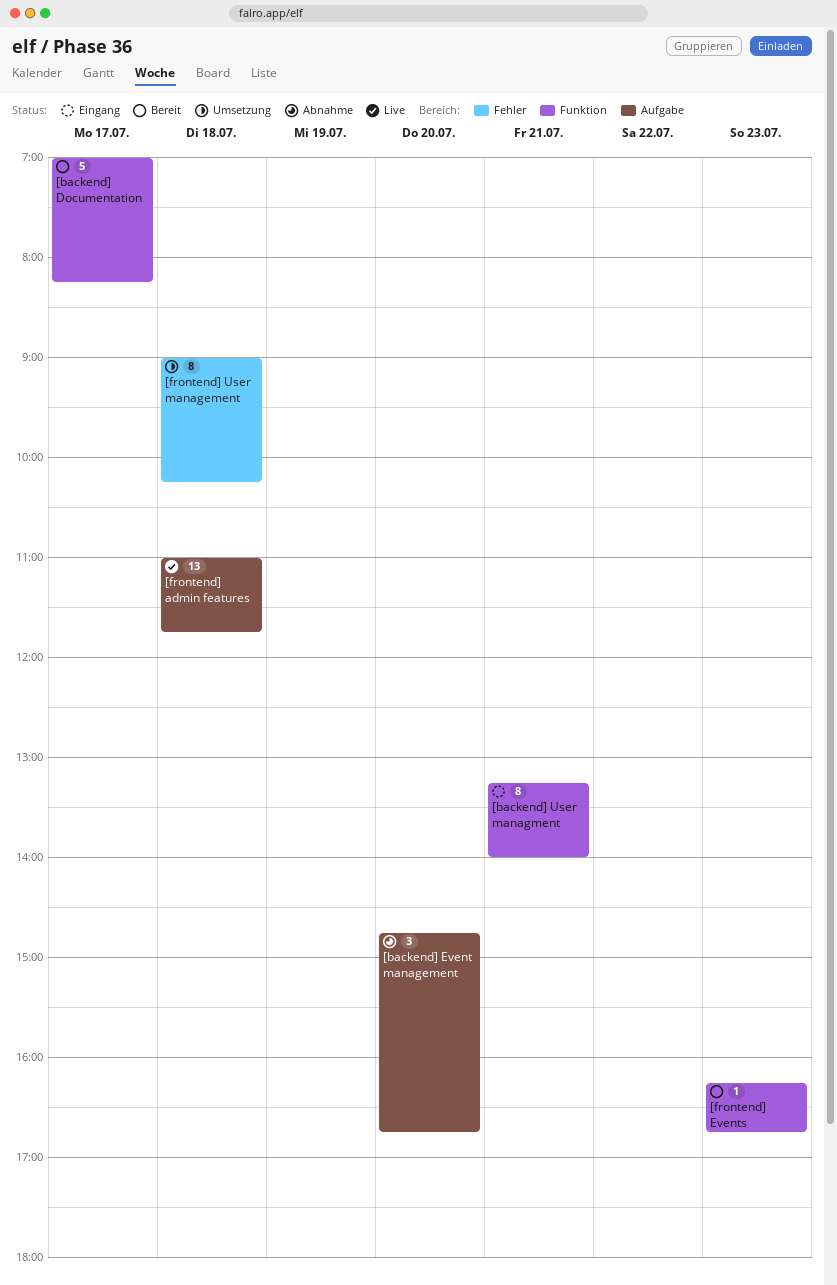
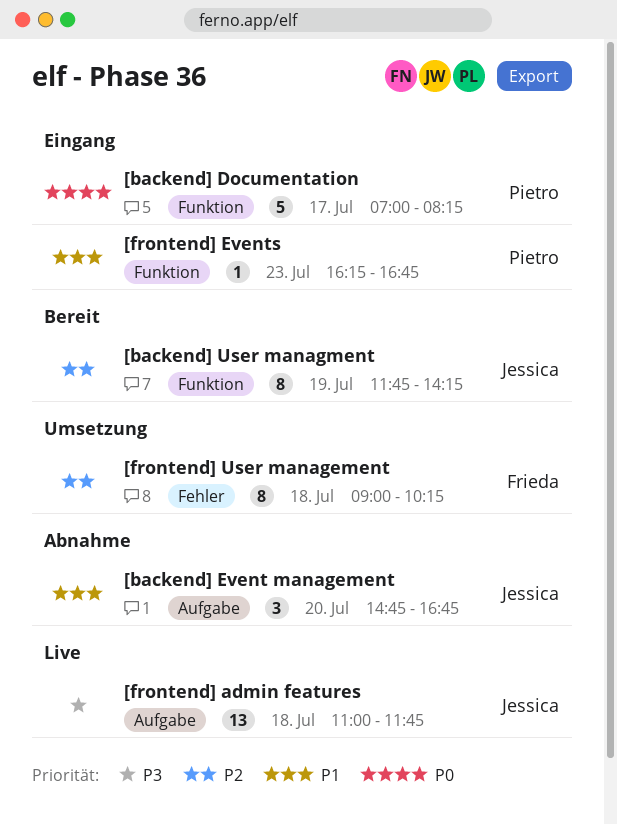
[backend] Documentation, status: Bereit -> Eingang
[backend] User managment, status: Eingang -> Bereit
[backend] User managment, day: Jul 21 -> Jul 19
[backend] User managment, begins: 13:15 -> 11:45
[backend] User managment, ends: 14:00 -> 14:15
[frontend] Events, status: Bereit -> Eingang

